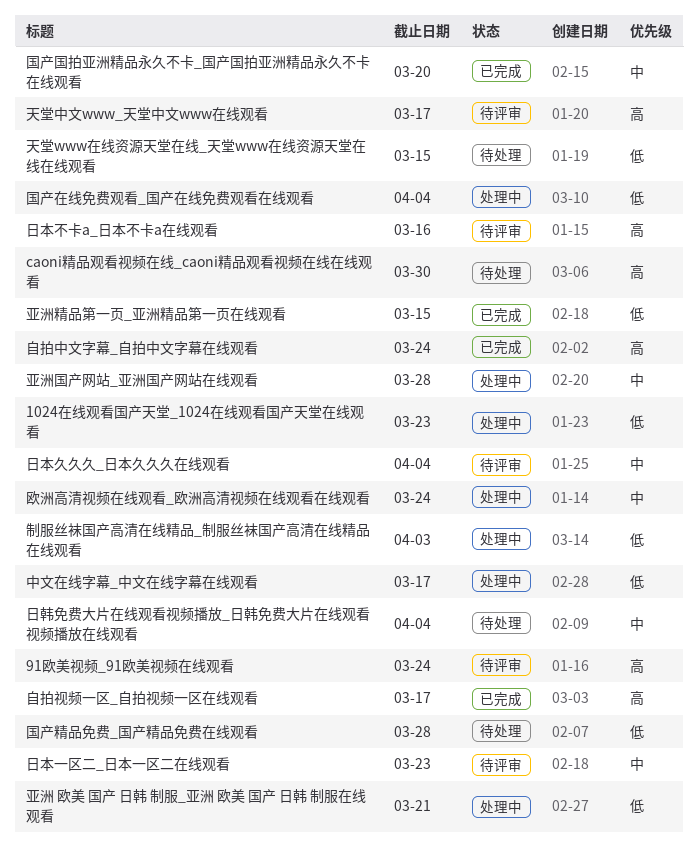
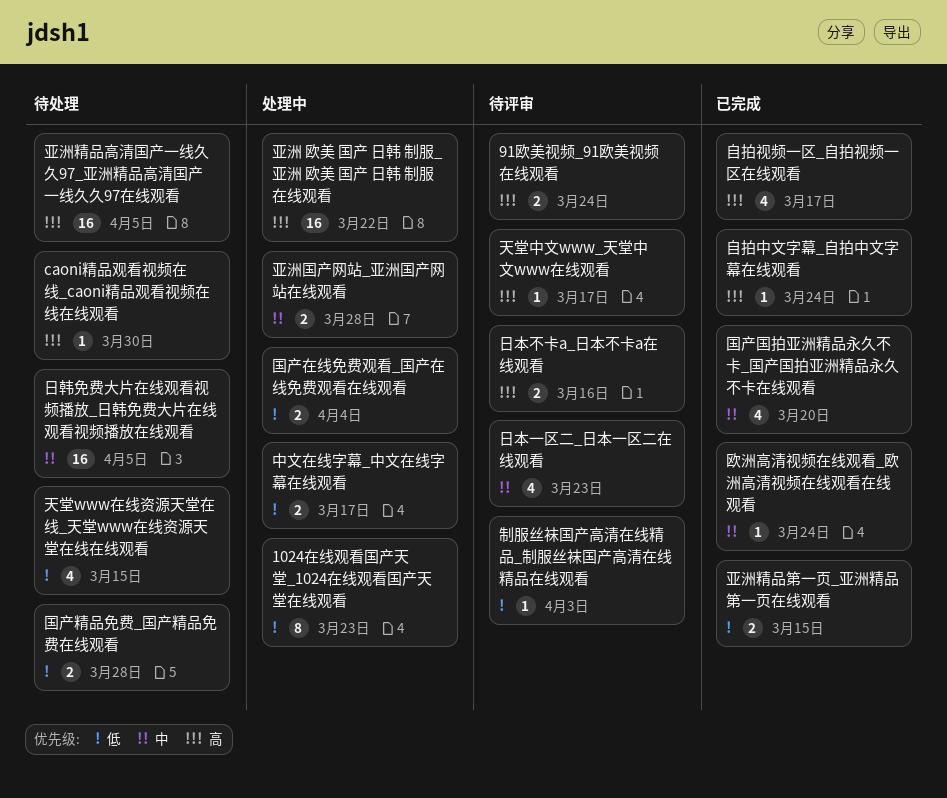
亚洲 欧美 国产 日韩 制服_亚洲 欧美 国产 日韩 制服在线观看, priority: 低 -> 高
亚洲 欧美 国产 日韩 制服_亚洲 欧美 国产 日韩 制服在线观看, due: Mar 21 -> Mar 22
亚洲精品高清国产一线久久97_亚洲精品高清国产一线久久97在线观看: none -> present
制服丝袜国产高清在线精品_制服丝袜国产高清在线精品在线观看, status: 处理中 -> 待评审
日本久久久_日本久久久在线观看: present -> none
日韩免费大片在线观看视频播放_日韩免费大片在线观看视频播放在线观看, due: Apr 4 -> Apr 5
欧洲高清视频在线观看_欧洲高清视频在线观看在线观看, status: 处理中 -> 已完成

